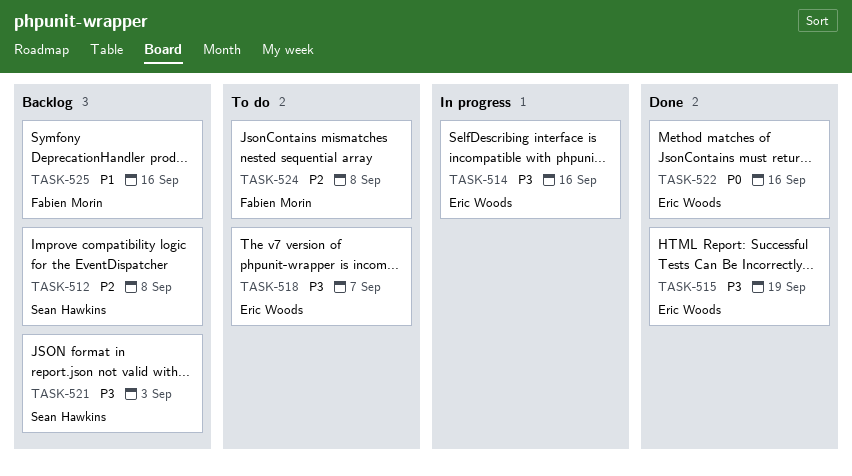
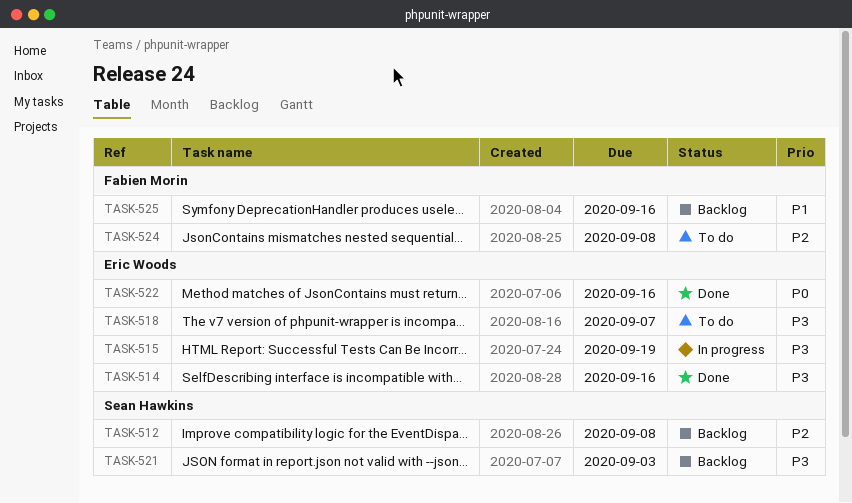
TASK-514, status: In progress -> Done
TASK-515, status: Done -> In progress

